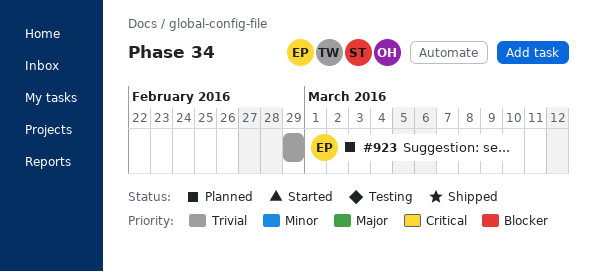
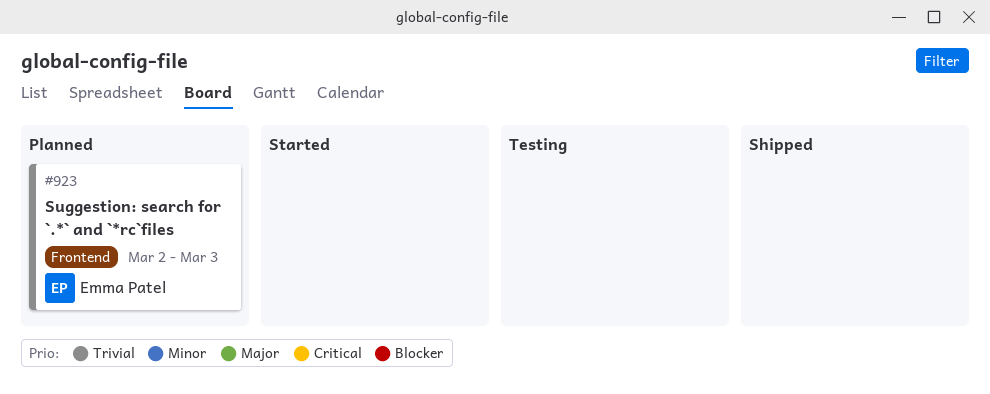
#923, start: Feb 29 -> Mar 2
#923, due: Feb 29 -> Mar 3

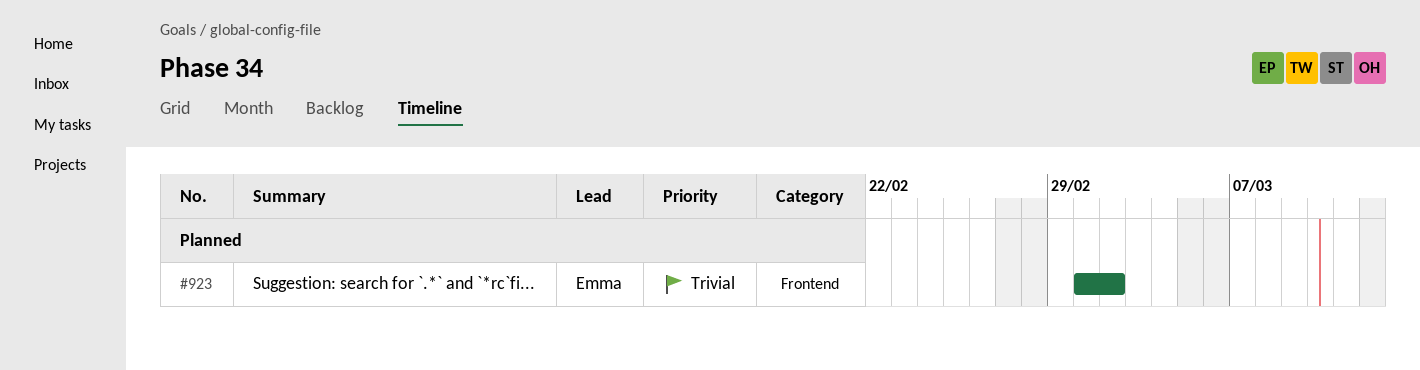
#923, start: Mar 2 -> Mar 1
#923, due: Mar 3 -> Mar 2

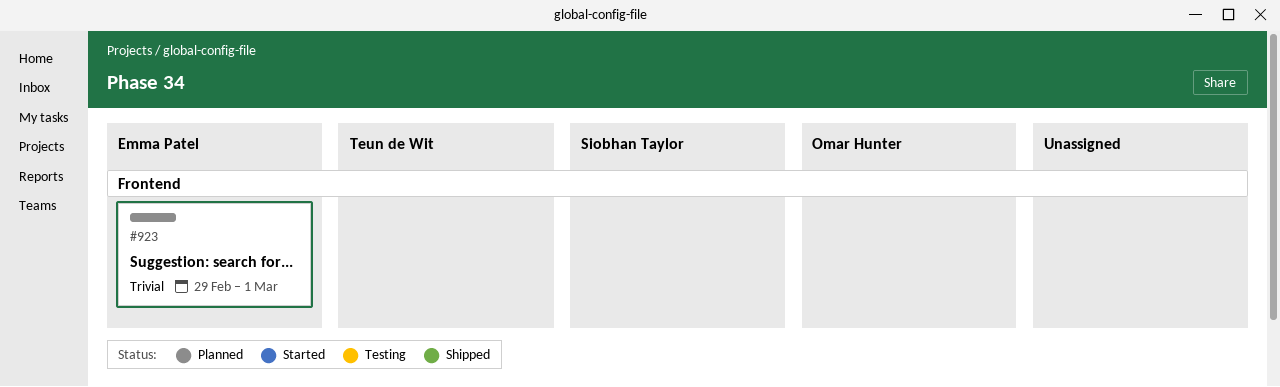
#923, start: Mar 1 -> Feb 29
#923, due: Mar 2 -> Mar 1

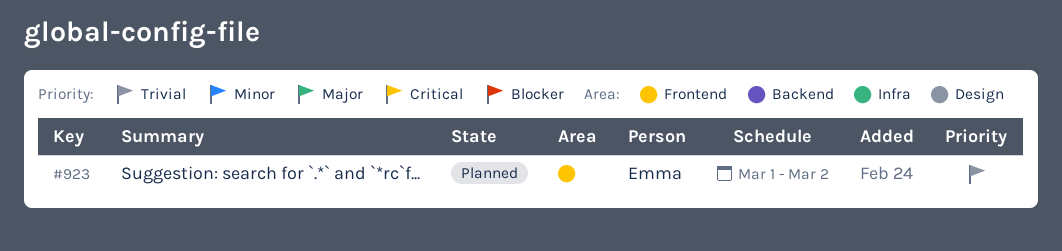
#923, start: Feb 29 -> Mar 1
#923, due: Mar 1 -> Mar 2

